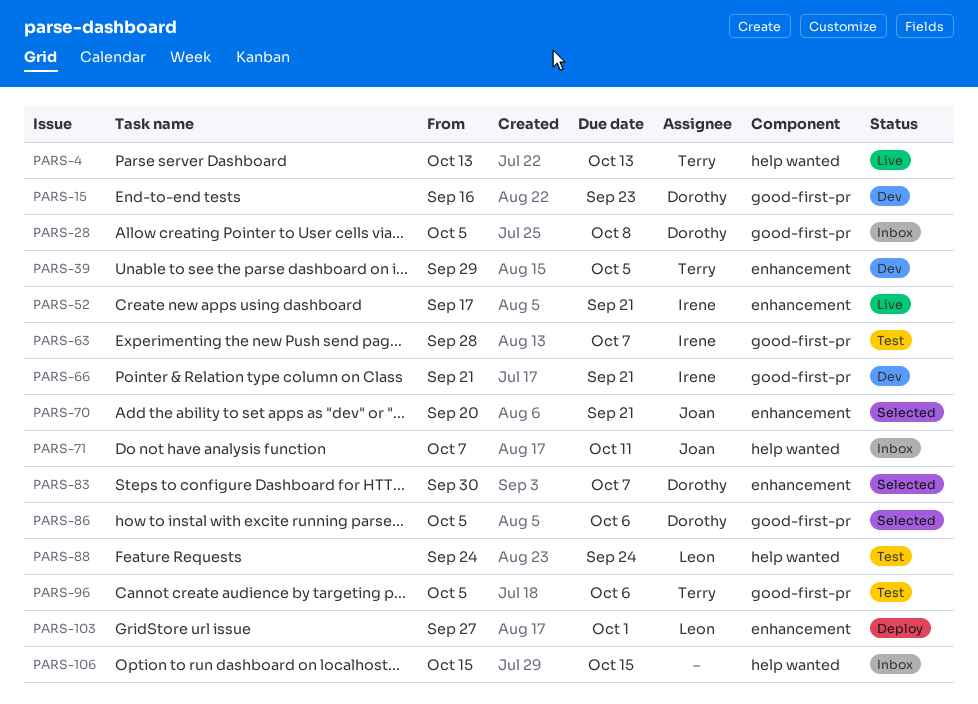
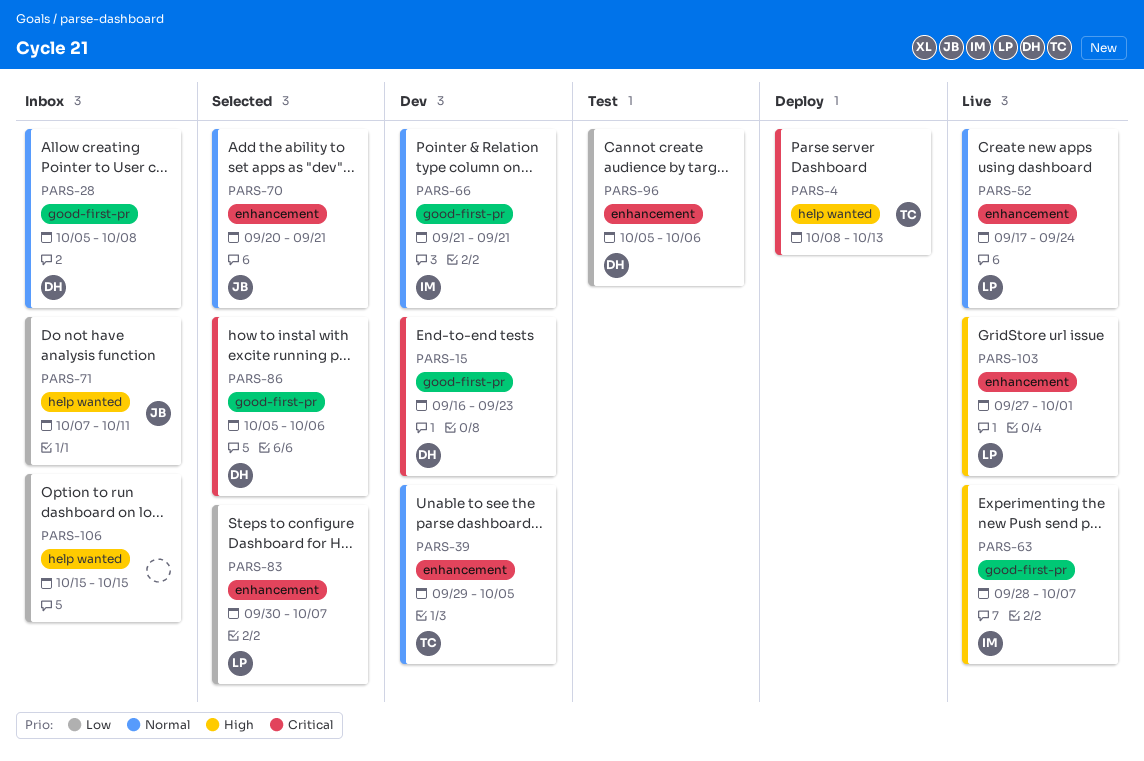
PARS-4, status: Live -> Deploy
PARS-4, start: Oct 13 -> Oct 8
PARS-52, owner: Irene -> Leon
PARS-52, due: Sep 21 -> Sep 24
PARS-63, status: Test -> Live
PARS-83, owner: Dorothy -> Leon
PARS-88: present -> none
PARS-96, owner: Terry -> Dorothy
PARS-96, label: good-first-pr -> enhancement
PARS-103, status: Deploy -> Live

